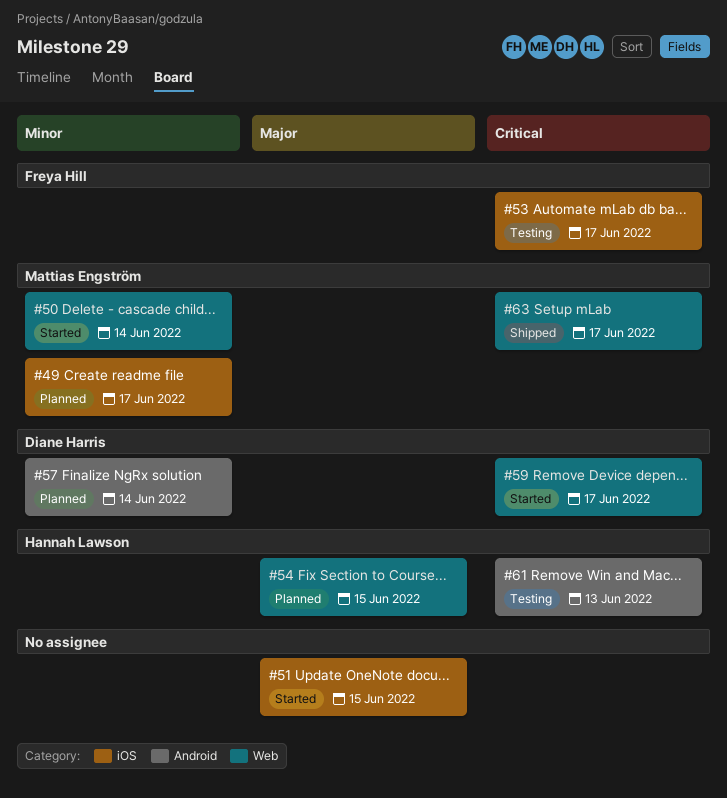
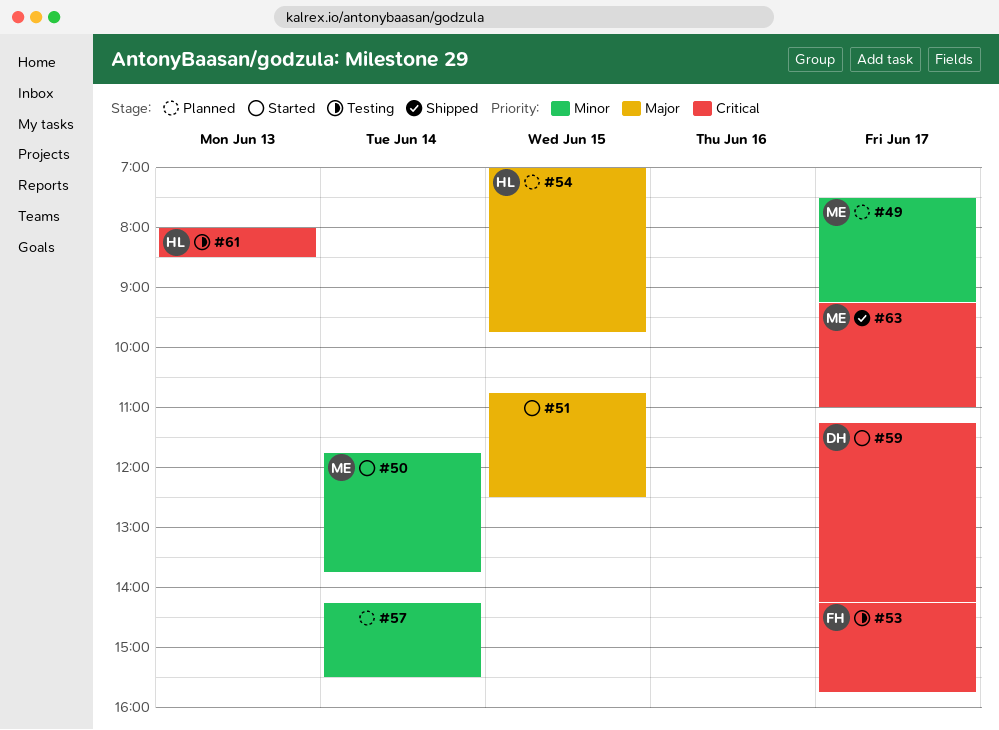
#57, owner: Diane Harris -> none

